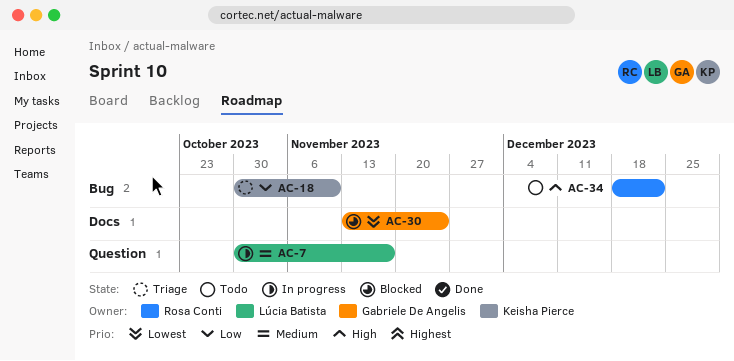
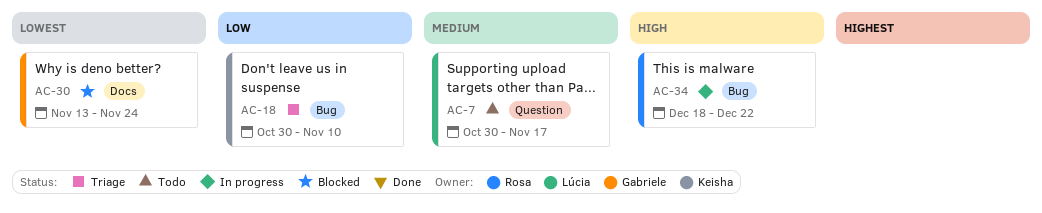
AC-7, status: In progress -> Todo
AC-34, status: Todo -> In progress

